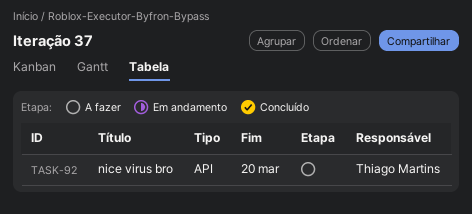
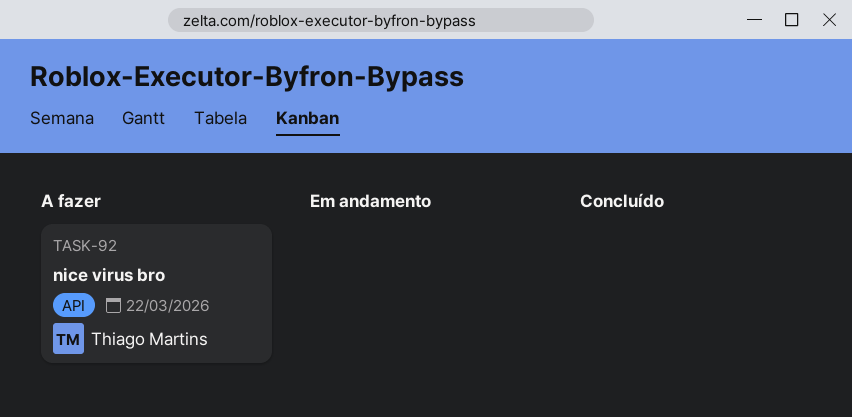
TASK-92, due: Mar 20 -> Mar 22

